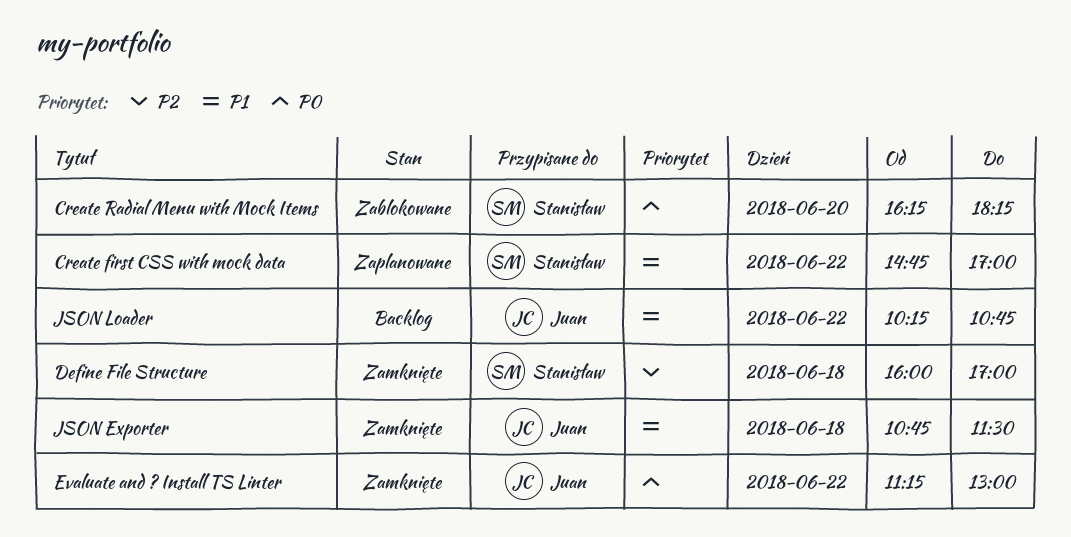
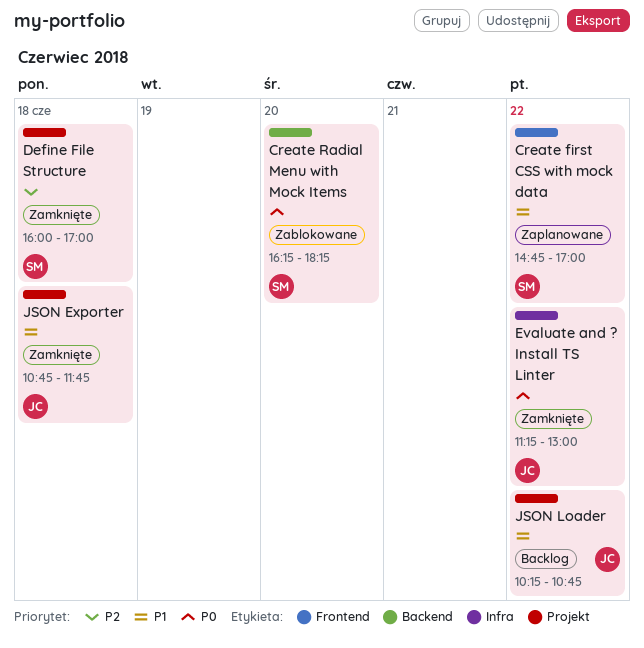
JSON Exporter, ends: 11:30 -> 11:45

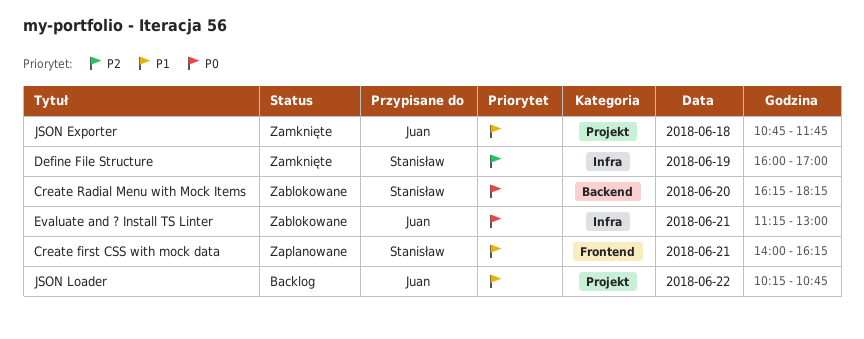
Create first CSS with mock data, day: Jun 22 -> Jun 21
Create first CSS with mock data, begins: 14:45 -> 14:00
Create first CSS with mock data, ends: 17:00 -> 16:15
Define File Structure, label: Projekt -> Infra
Define File Structure, day: Jun 18 -> Jun 19
Evaluate and ? Install TS Linter, status: Zamknięte -> Zablokowane
Evaluate and ? Install TS Linter, day: Jun 22 -> Jun 21

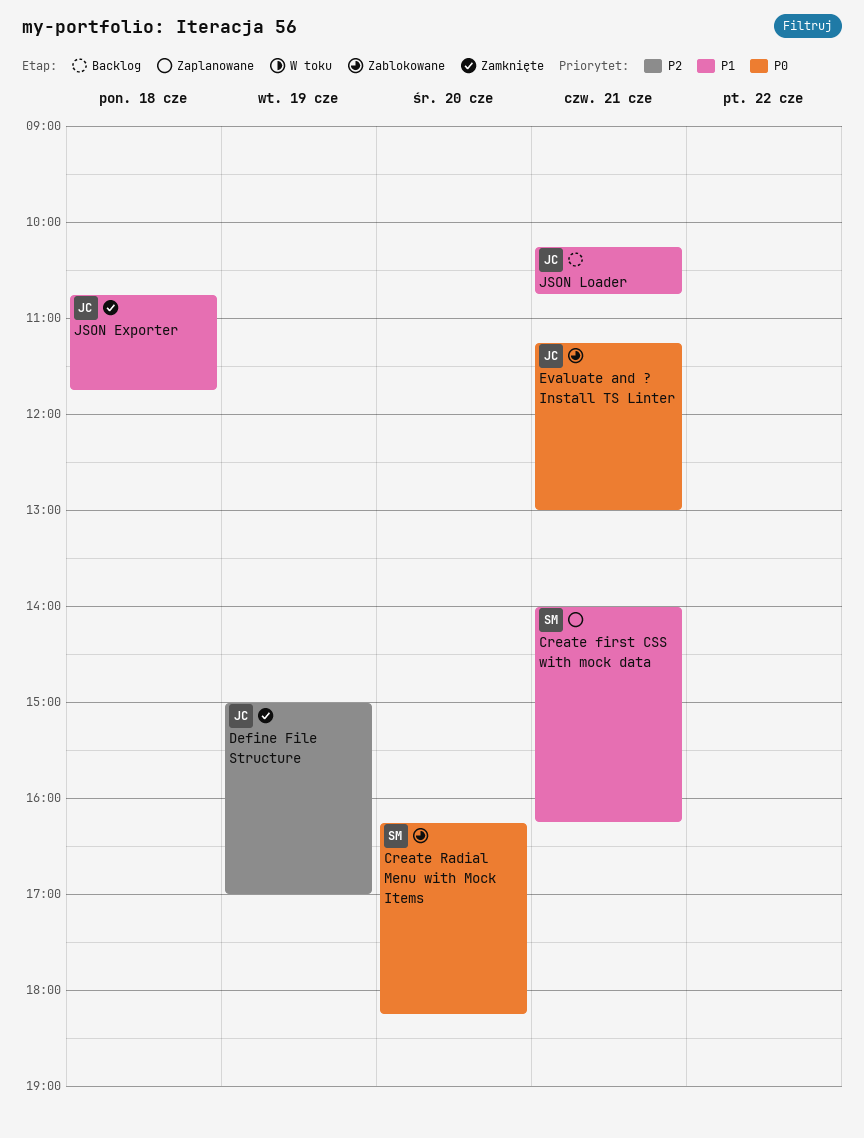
Define File Structure, owner: Stanisław -> Juan
Define File Structure, begins: 16:00 -> 15:00
JSON Loader, day: Jun 22 -> Jun 21

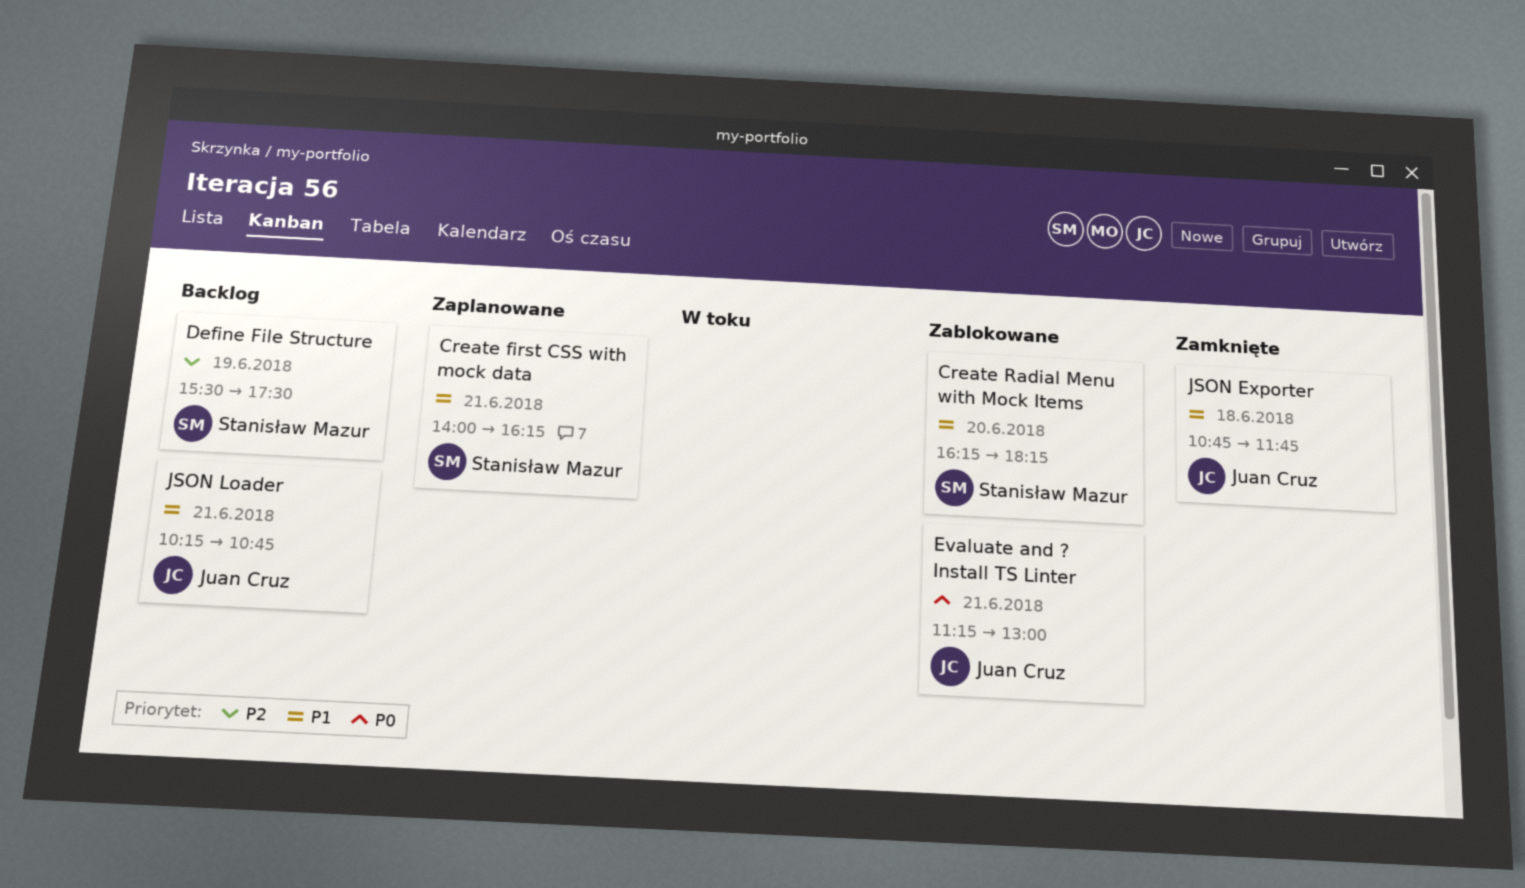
Create Radial Menu with Mock Items, priority: P0 -> P1
Define File Structure, status: Zamknięte -> Backlog
Define File Structure, owner: Juan Cruz -> Stanisław Mazur
Define File Structure, begins: 15:00 -> 15:30
Define File Structure, ends: 17:00 -> 17:30

